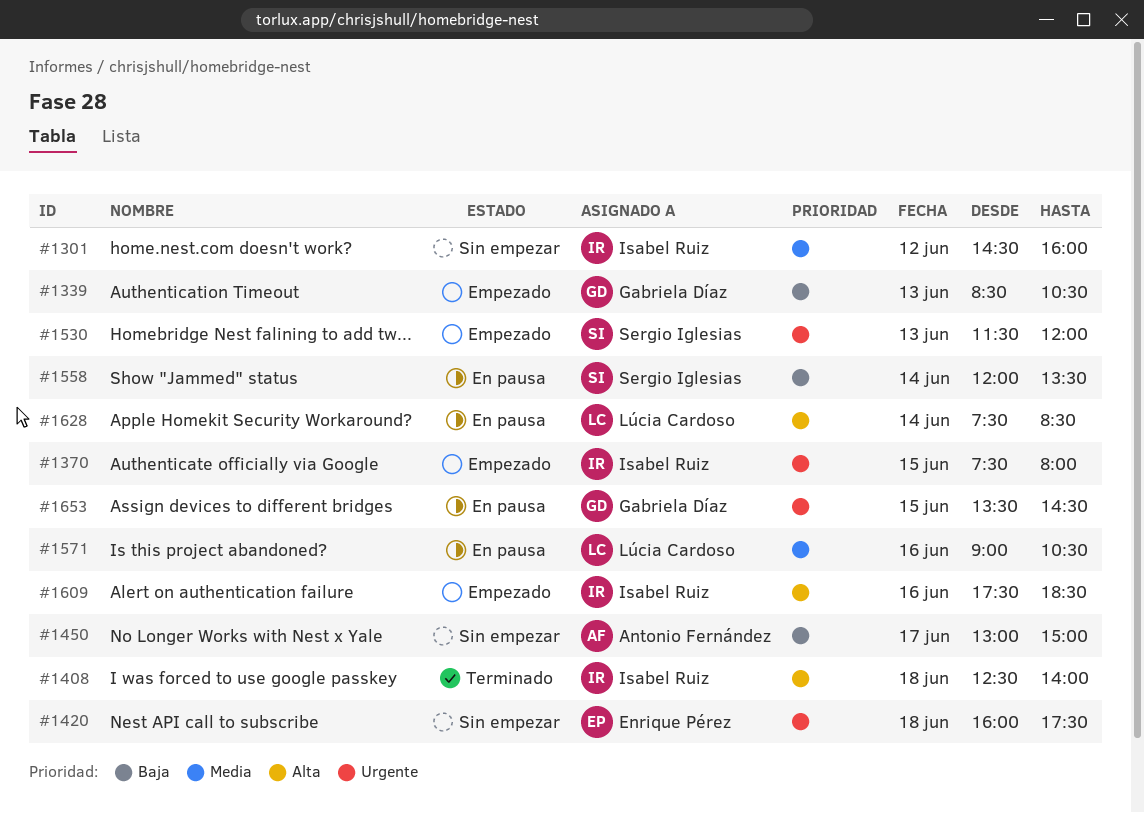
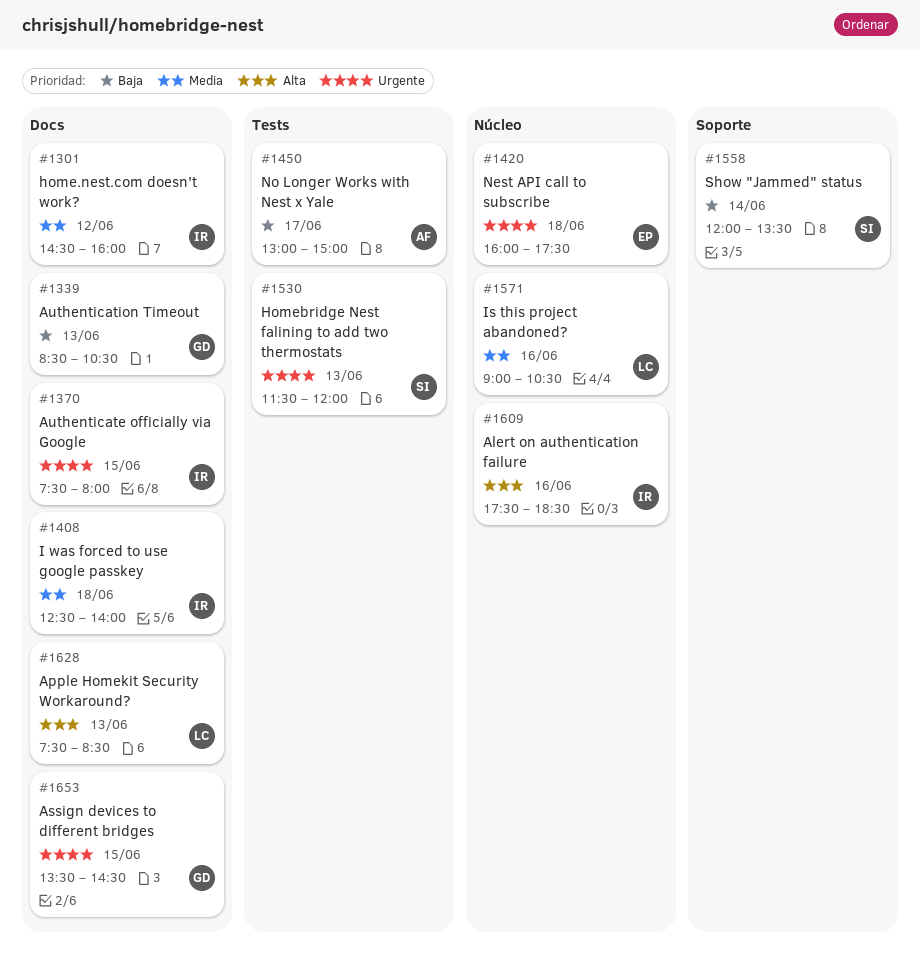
#1408, priority: Alta -> Media
#1628, day: Jun 14 -> Jun 13

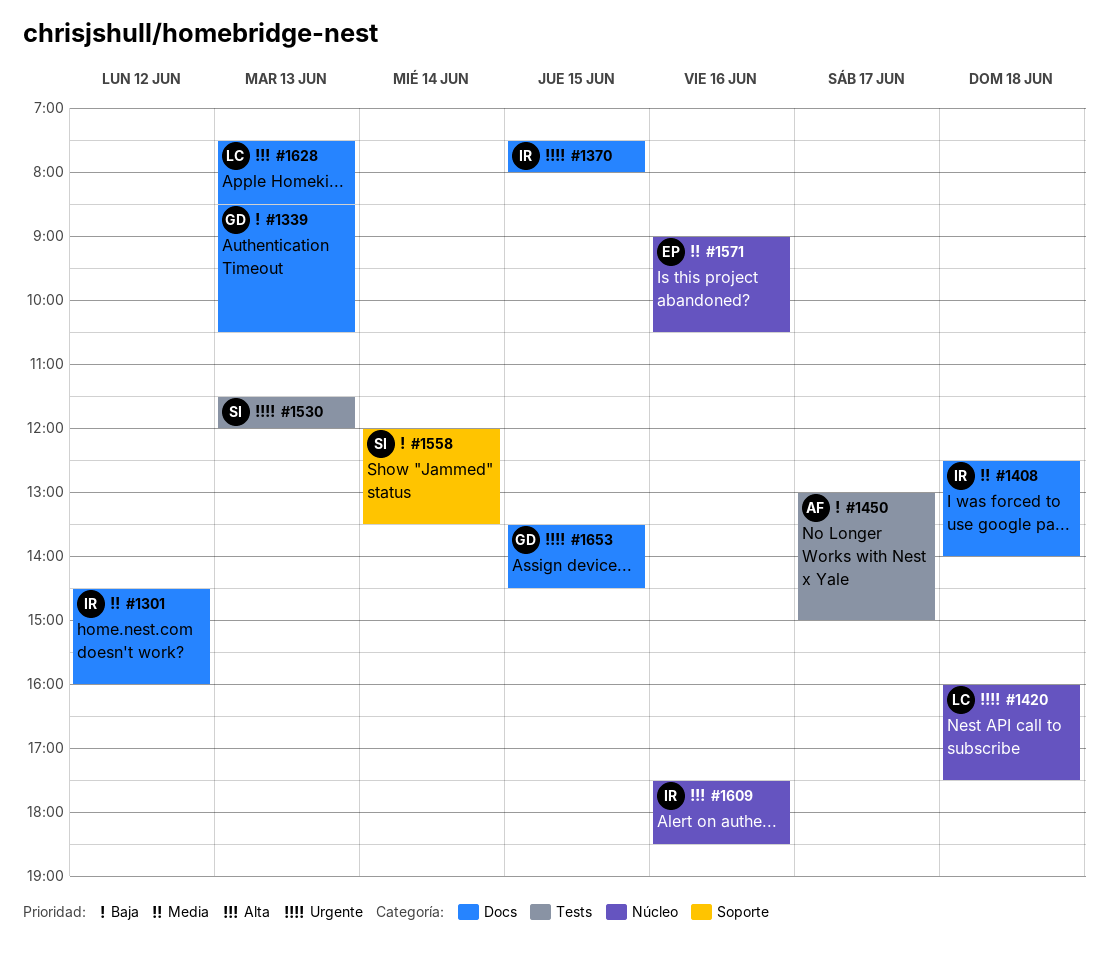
#1420, owner: EP -> LC
#1571, owner: LC -> EP

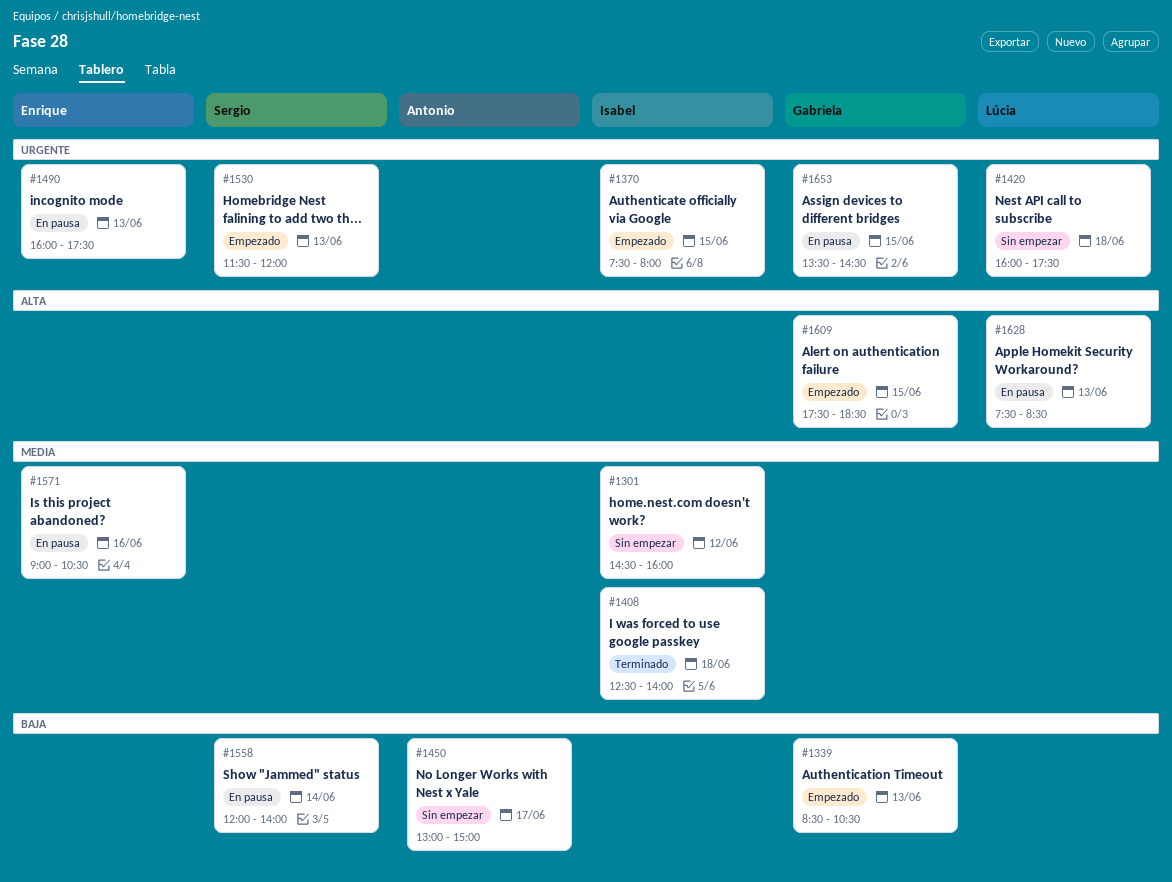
#1490: none -> present
#1558, ends: 13:30 -> 14:00
#1609, owner: Isabel -> Gabriela
#1609, day: Jun 16 -> Jun 15

